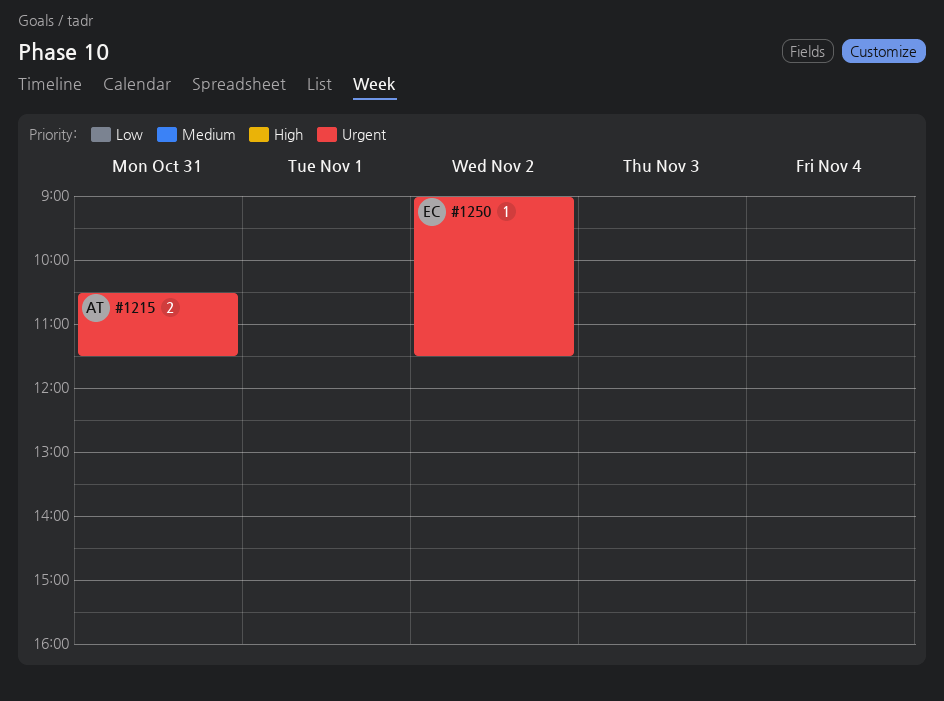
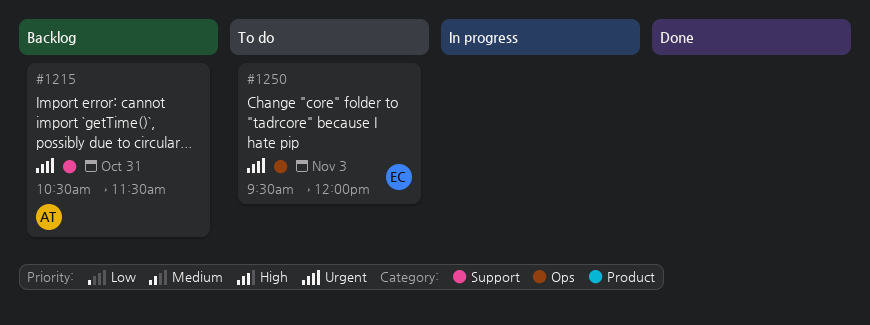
#1250, day: Nov 2 -> Nov 3
#1250, begins: 09:00 -> 09:30
#1250, ends: 11:30 -> 12:00

